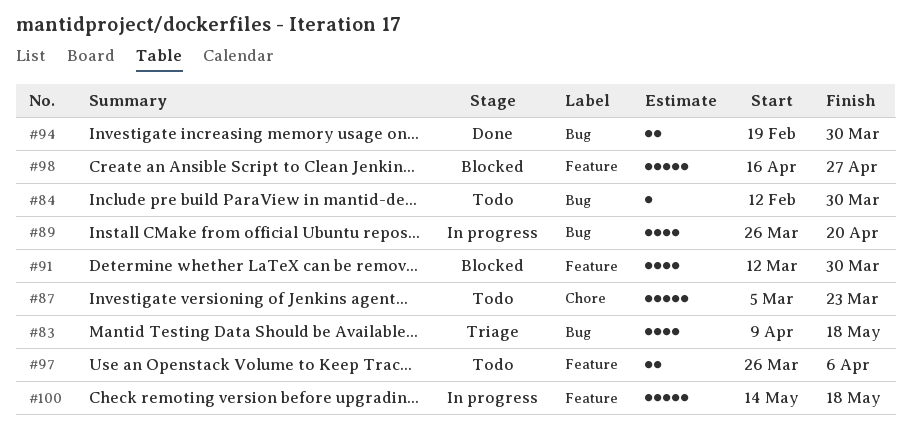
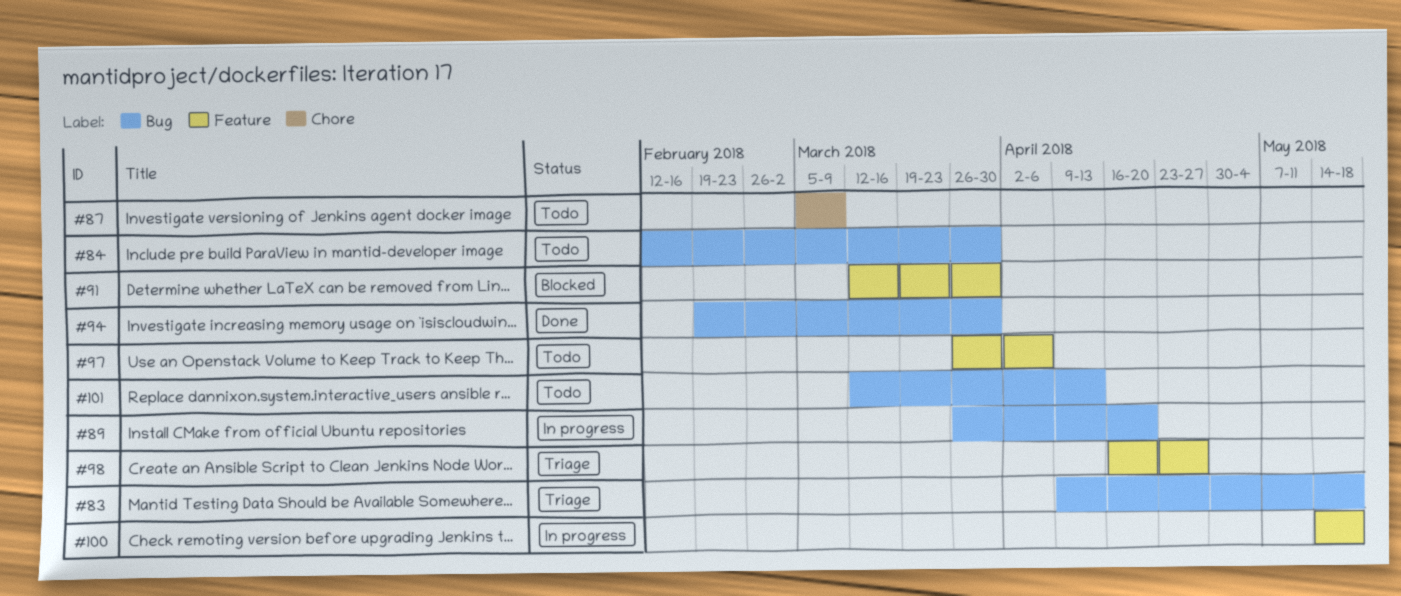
#87, due: Mar 23 -> Mar 9
#98, status: Blocked -> Triage
#101: none -> present

